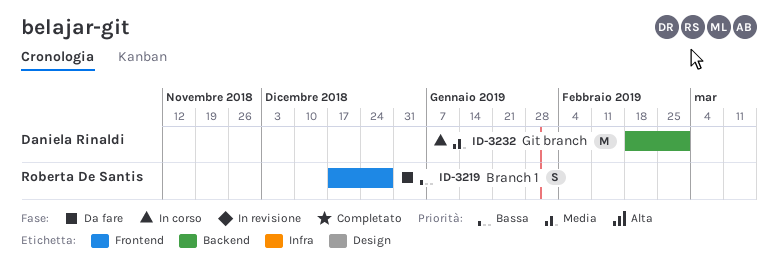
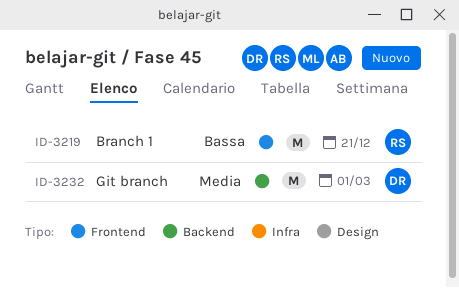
ID-3219, estimate: S -> M
ID-3219, due: Dec 28 -> Dec 21

